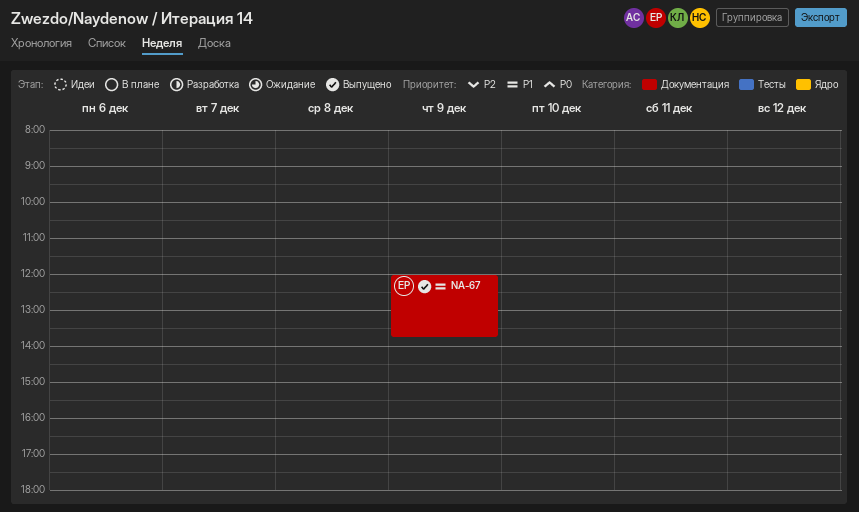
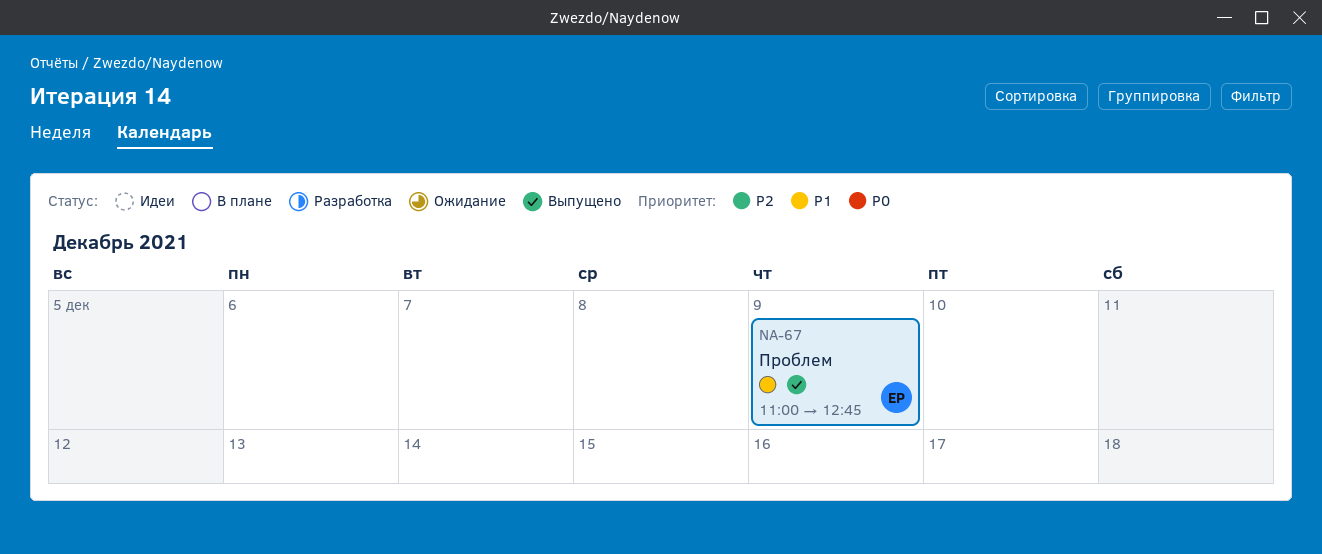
NA-67, begins: 12:00 -> 11:00
NA-67, ends: 13:45 -> 12:45

